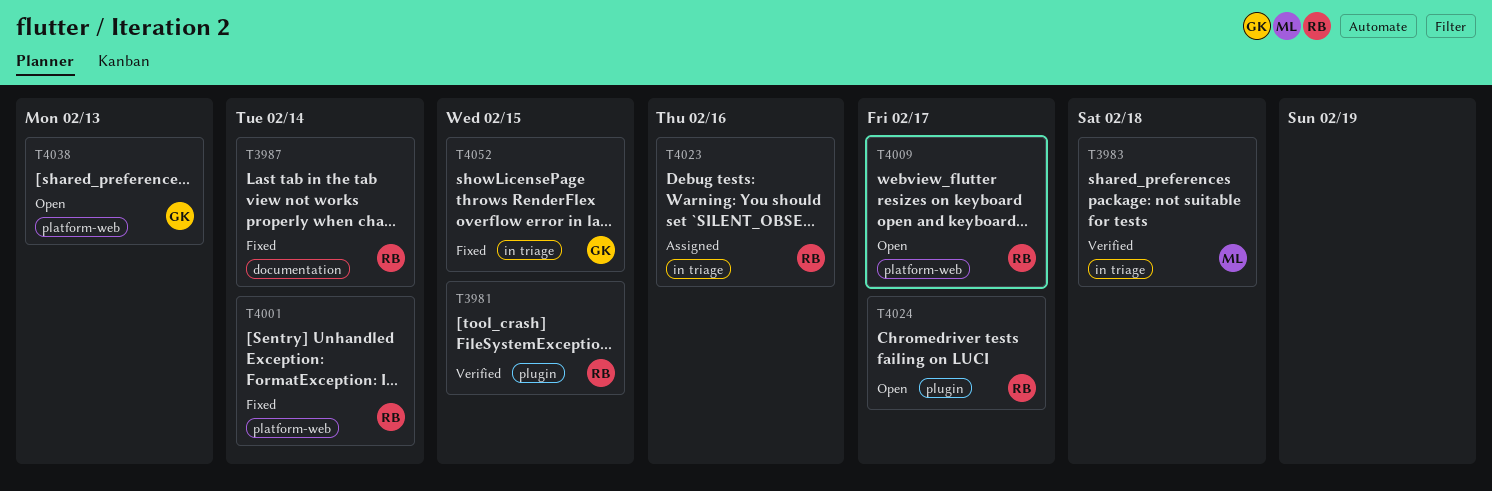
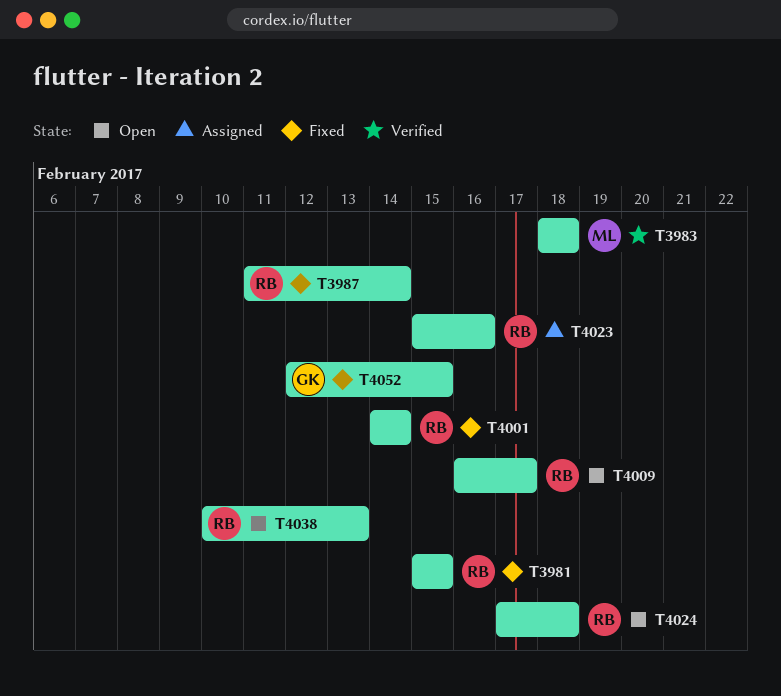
T3981, status: Verified -> Fixed
T4024, due: Feb 17 -> Feb 18
T4038, owner: GK -> RB

